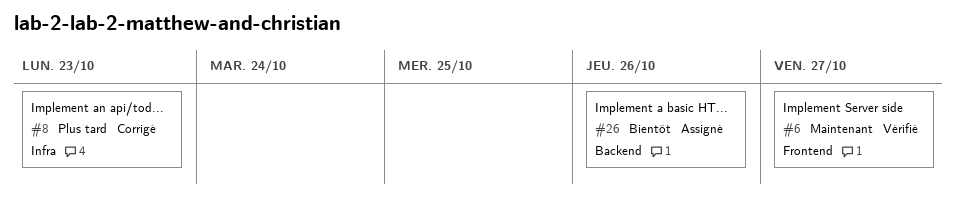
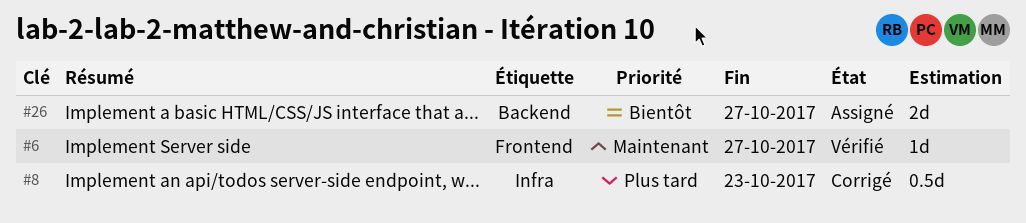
#26, due: Oct 26 -> Oct 27

